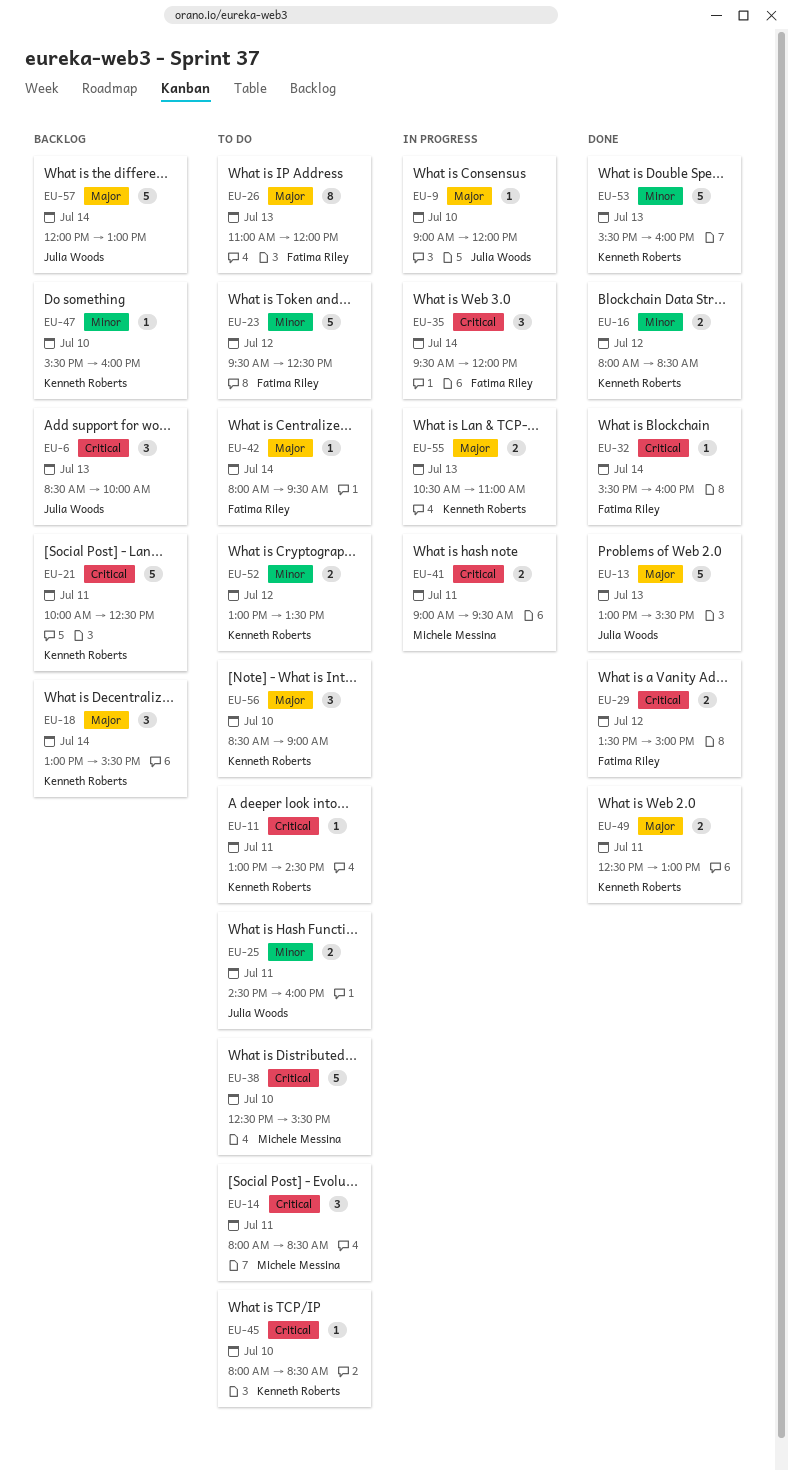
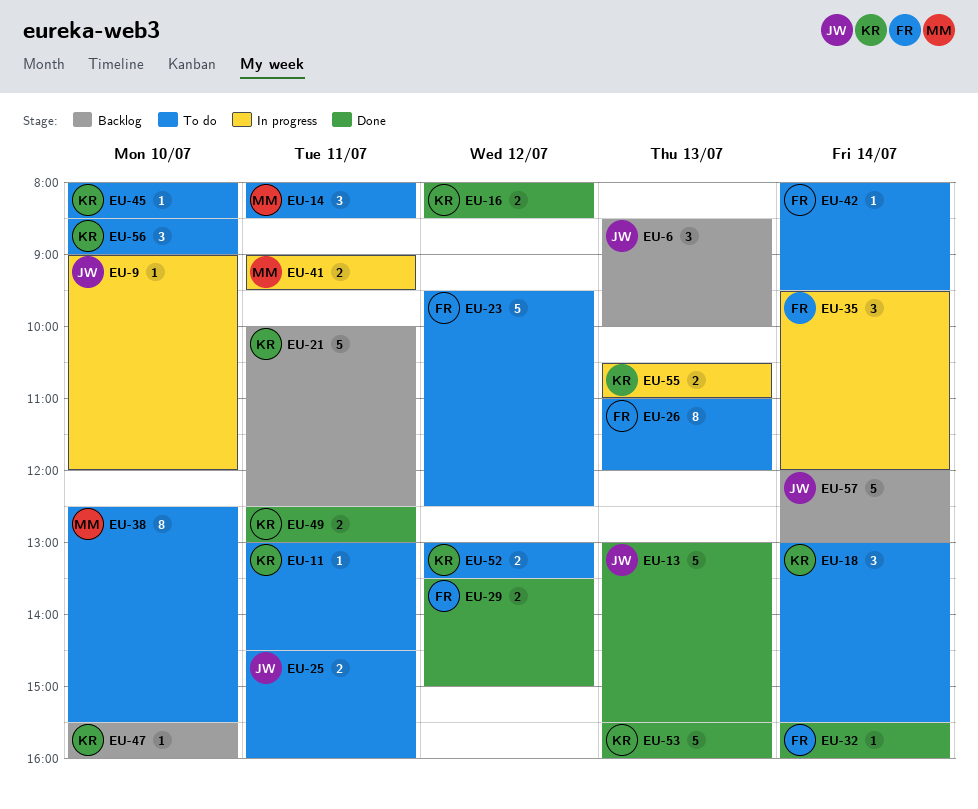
EU-18, status: Backlog -> To do
EU-38, estimate: 5 -> 8

